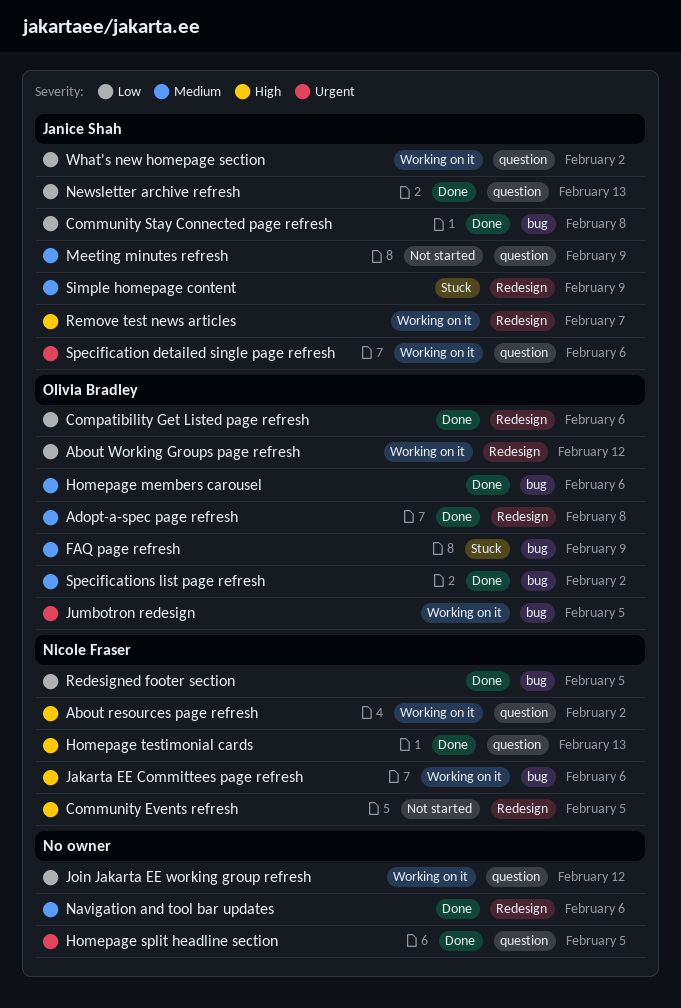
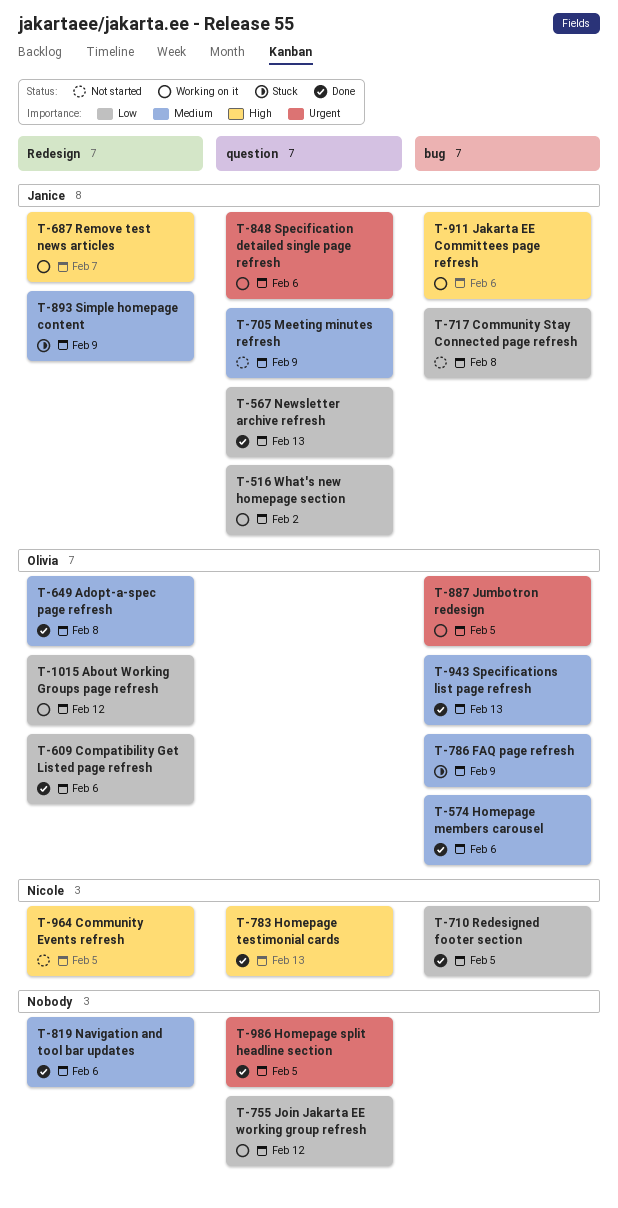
About resources page refresh: present -> none
Community Stay Connected page refresh, status: Done -> Not started
Jakarta EE Committees page refresh, owner: Nicole Fraser -> Janice Shah
Specifications list page refresh, due: Feb 2 -> Feb 13

